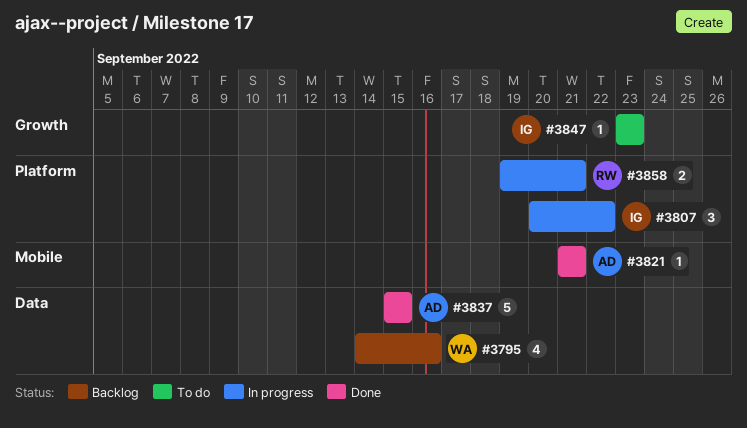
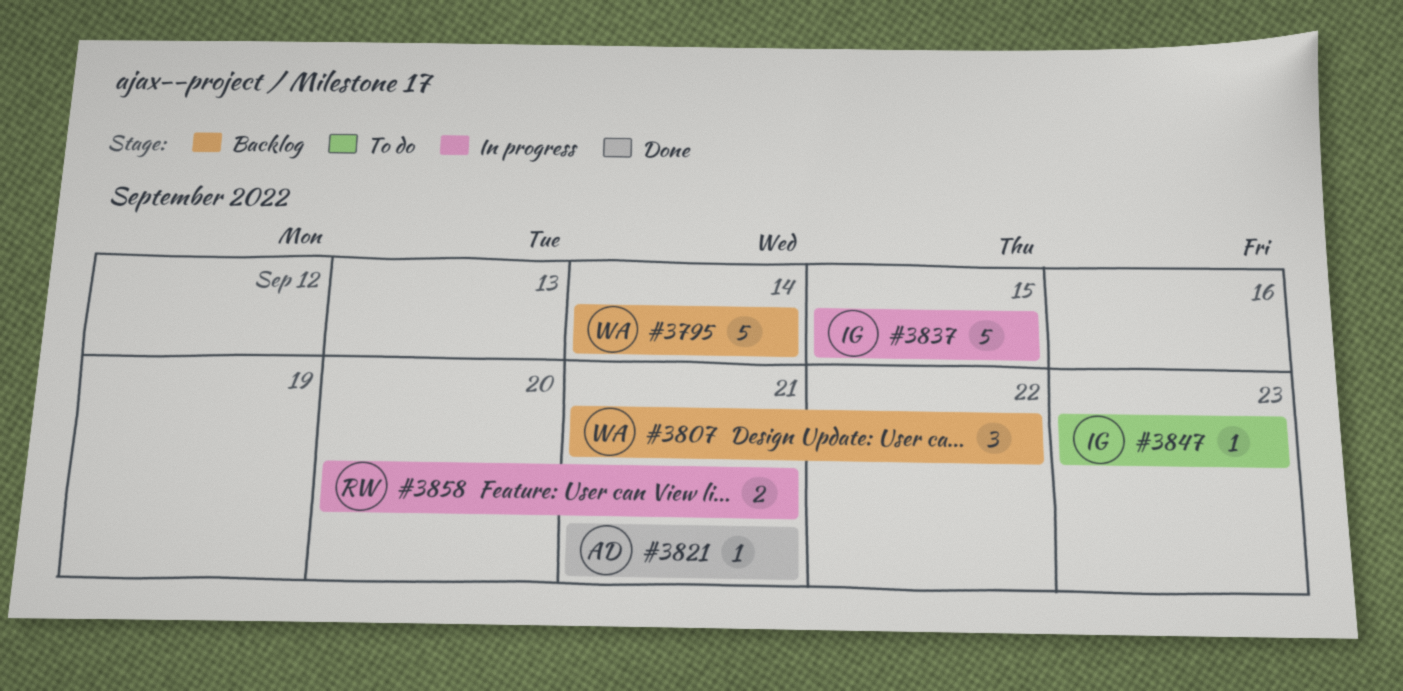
#3795, estimate: 4 -> 5
#3795, due: Sep 16 -> Sep 14
#3807, status: In progress -> Backlog
#3807, owner: IG -> WA
#3807, start: Sep 20 -> Sep 21
#3837, status: Done -> In progress
#3837, owner: AD -> IG
#3858, start: Sep 19 -> Sep 20

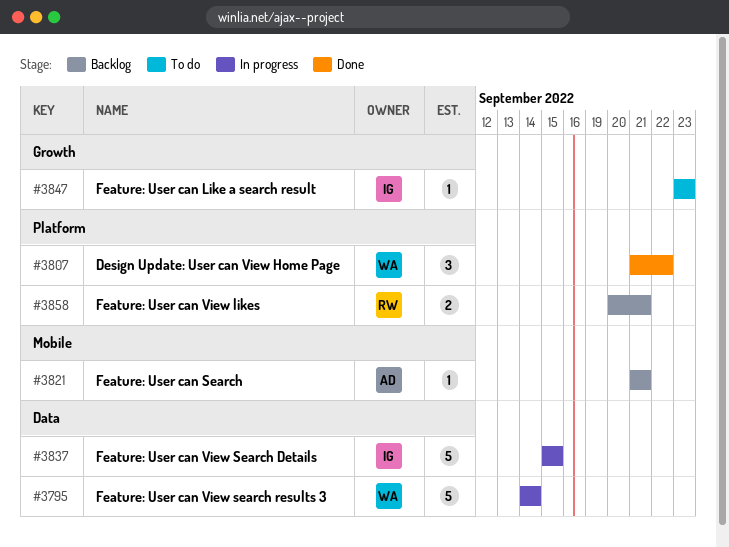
#3795, status: Backlog -> In progress
#3807, status: Backlog -> Done
#3821, status: Done -> Backlog
#3858, status: In progress -> Backlog

